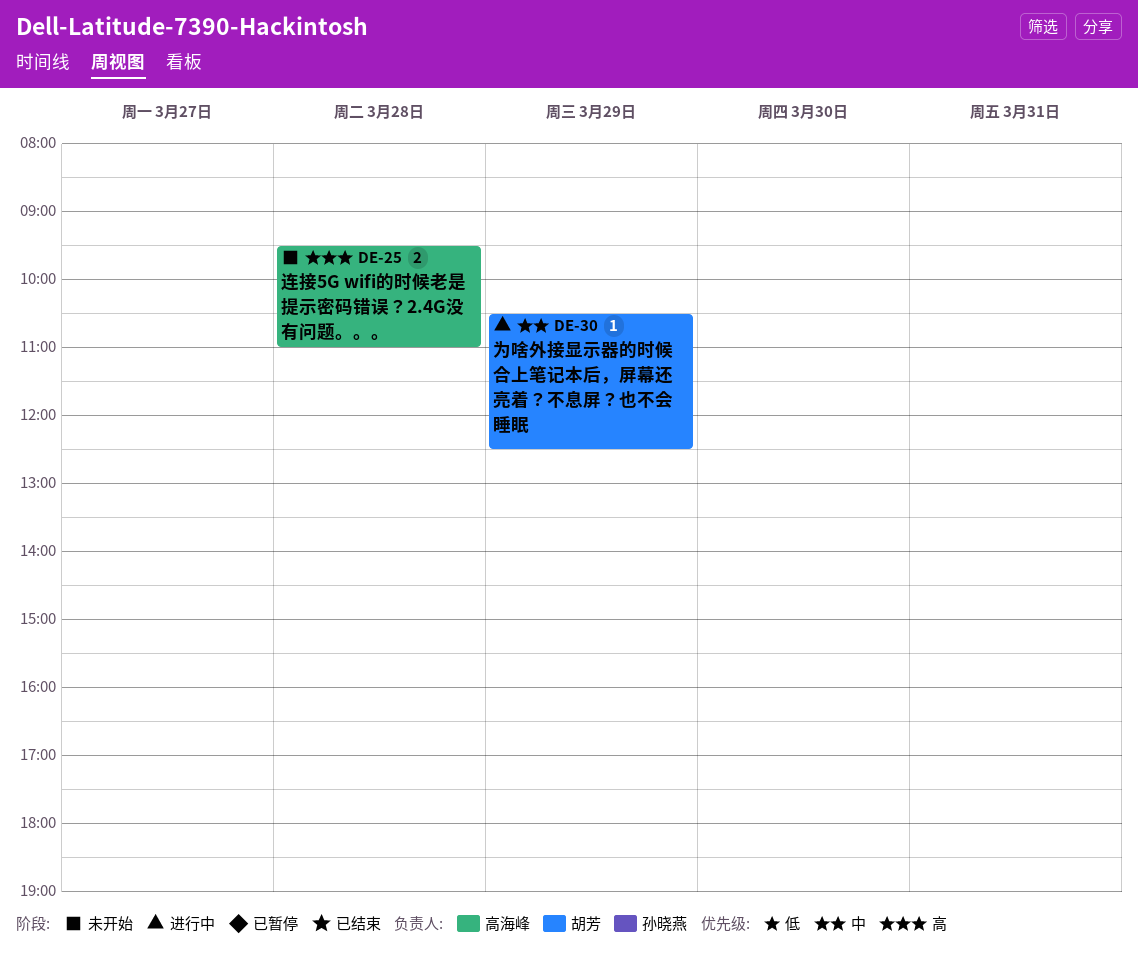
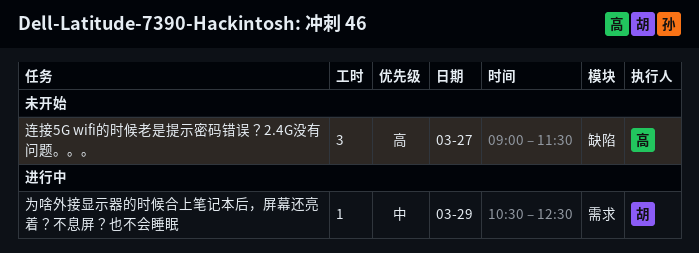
连接5G wifi的时候老是提示密码错误？2.4G没有问题。。。, estimate: 2 -> 3
连接5G wifi的时候老是提示密码错误？2.4G没有问题。。。, day: Mar 28 -> Mar 27
连接5G wifi的时候老是提示密码错误？2.4G没有问题。。。, begins: 09:30 -> 09:00
连接5G wifi的时候老是提示密码错误？2.4G没有问题。。。, ends: 11:00 -> 11:30

